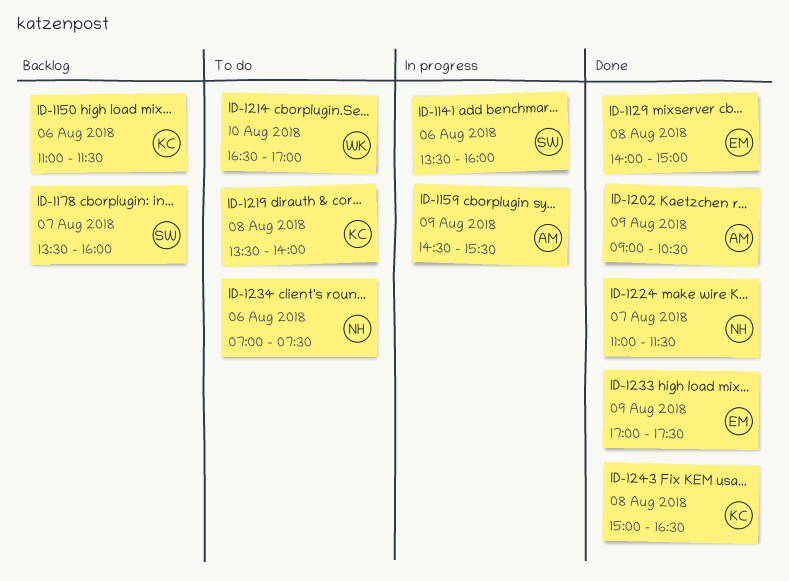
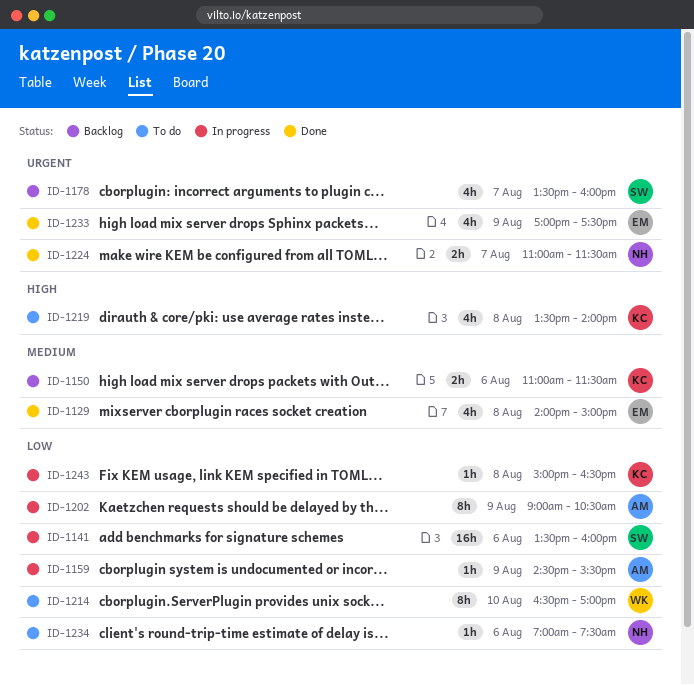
ID-1202, status: Done -> In progress
ID-1243, status: Done -> In progress

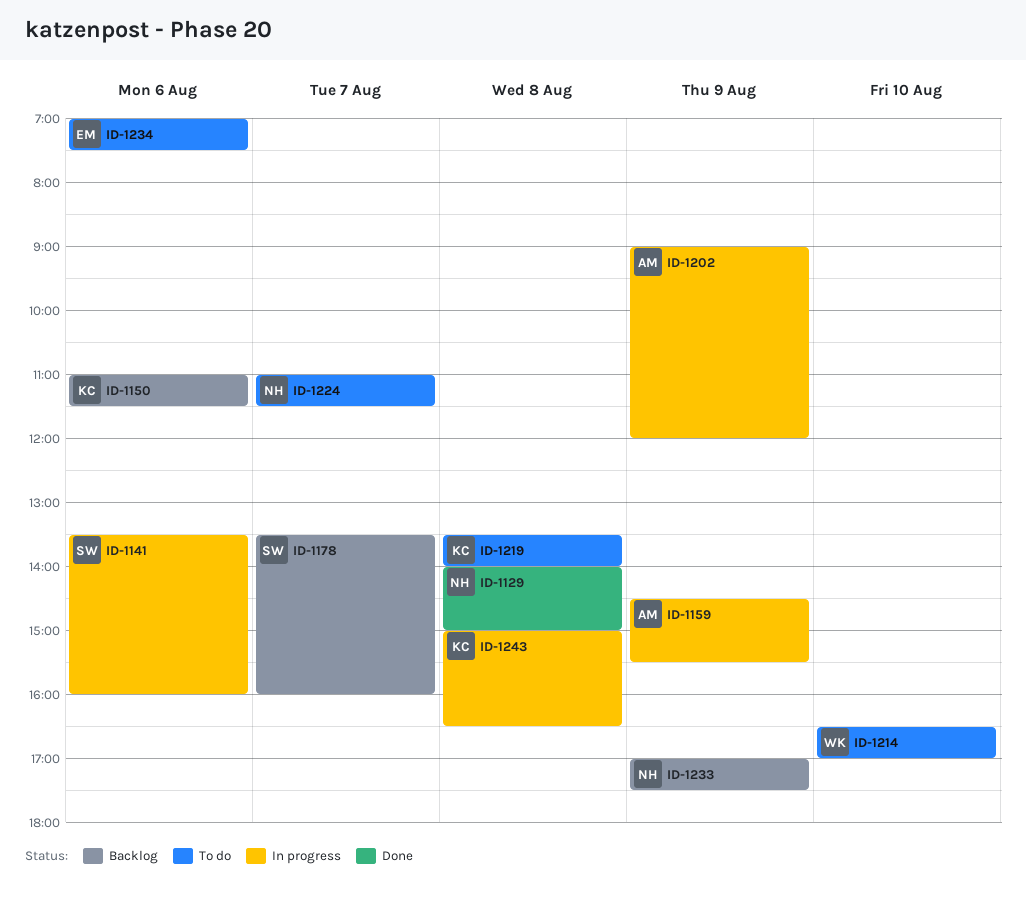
ID-1129, owner: EM -> NH
ID-1202, ends: 10:30 -> 12:00
ID-1224, status: Done -> To do
ID-1233, status: Done -> Backlog
ID-1233, owner: EM -> NH
ID-1234, owner: NH -> EM

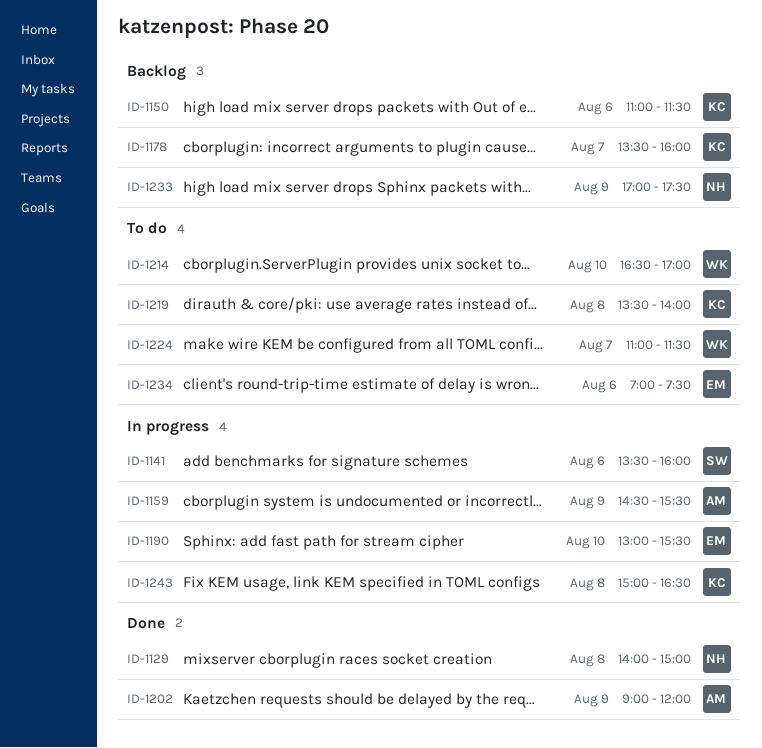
ID-1178, owner: SW -> KC
ID-1190: none -> present
ID-1202, status: In progress -> Done
ID-1224, owner: NH -> WK

